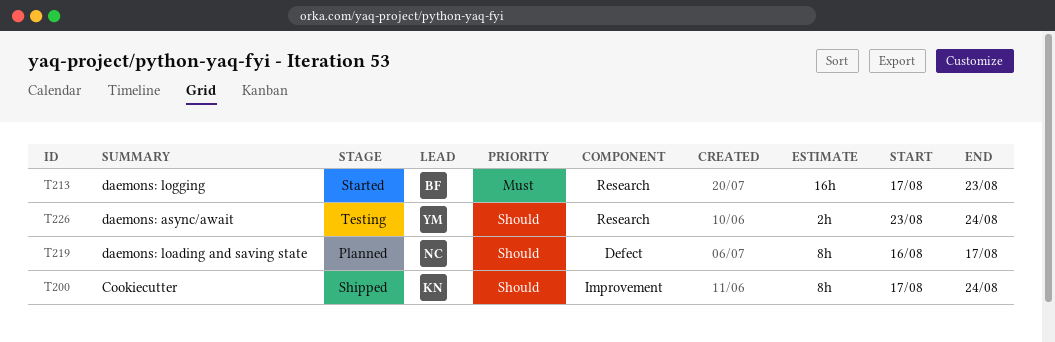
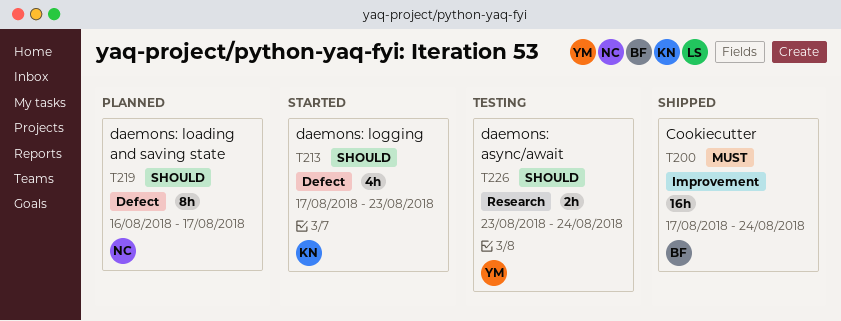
T200, owner: KN -> BF
T200, priority: Should -> Must
T200, estimate: 8h -> 16h
T213, owner: BF -> KN
T213, priority: Must -> Should
T213, label: Research -> Defect
T213, estimate: 16h -> 4h

